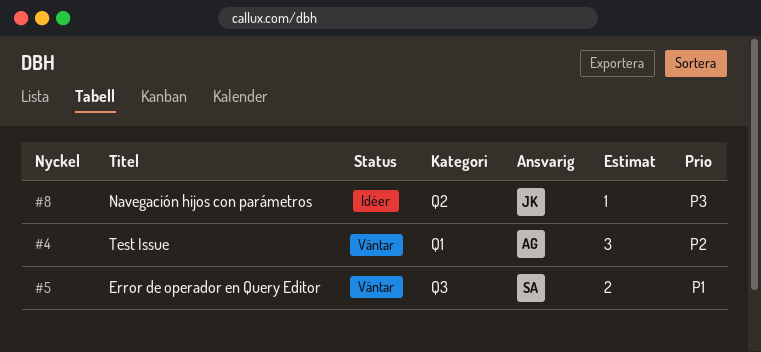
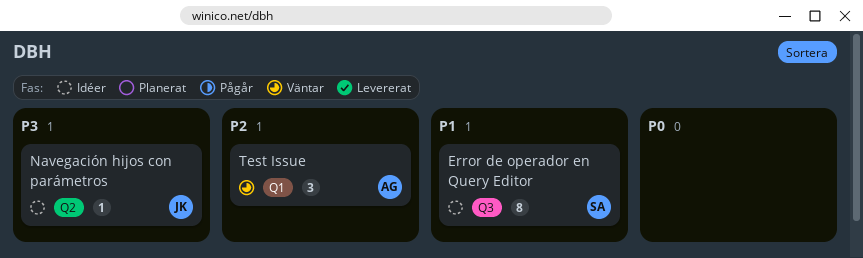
Error de operador en Query Editor, status: Väntar -> Idéer
Error de operador en Query Editor, estimate: 2 -> 8

